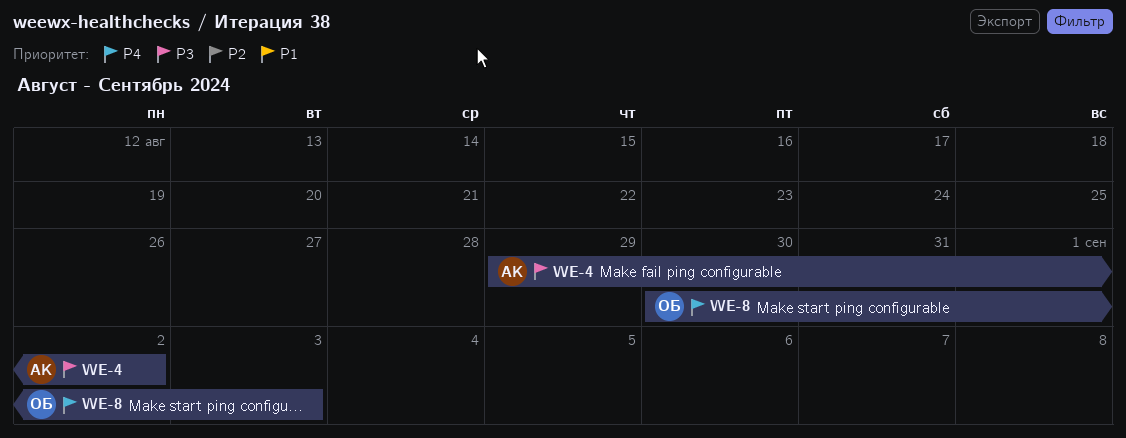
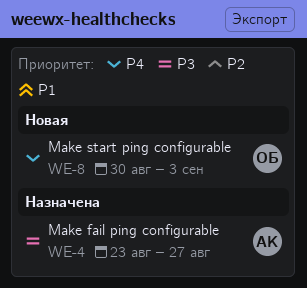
WE-4, start: Aug 29 -> Aug 23
WE-4, due: Sep 2 -> Aug 27

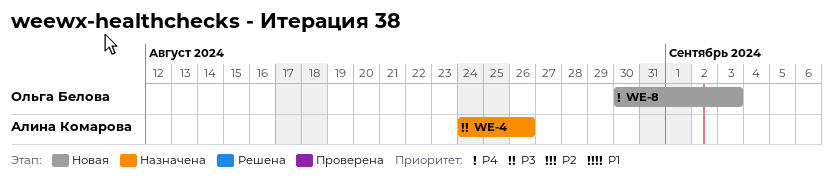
WE-4, start: Aug 23 -> Aug 24
WE-4, due: Aug 27 -> Aug 26

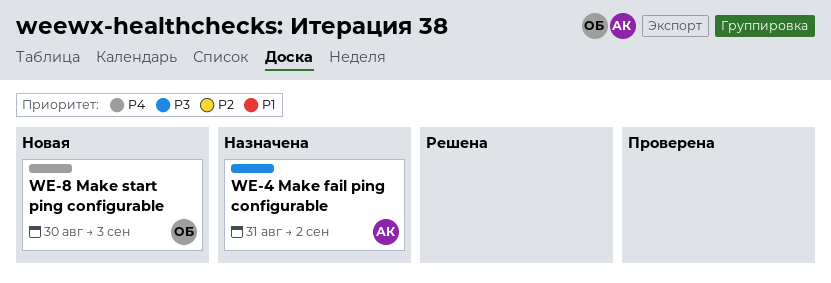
WE-4, start: Aug 24 -> Aug 31
WE-4, due: Aug 26 -> Sep 2

